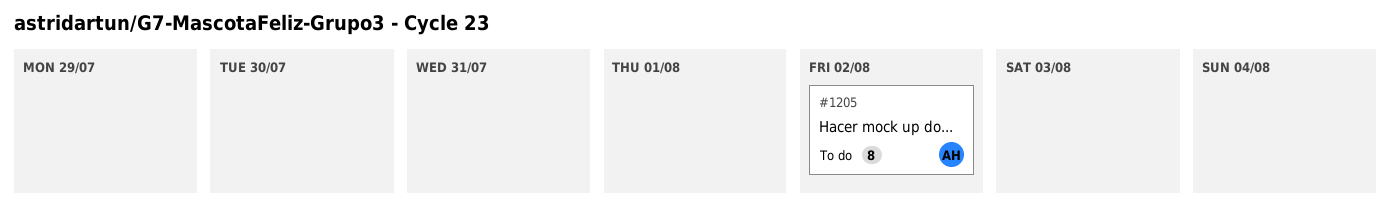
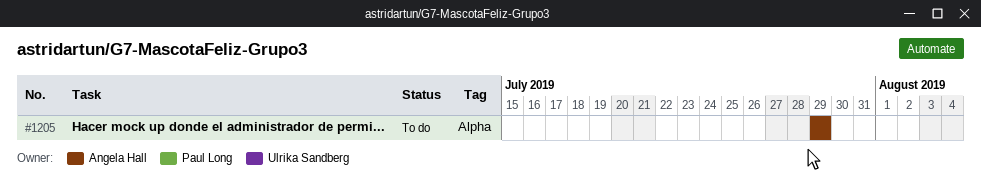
#1205, due: Aug 2 -> Jul 29

